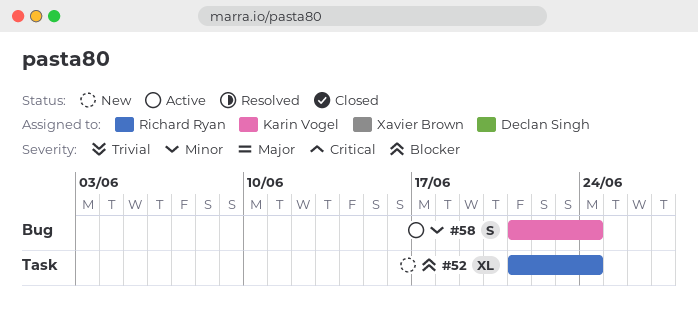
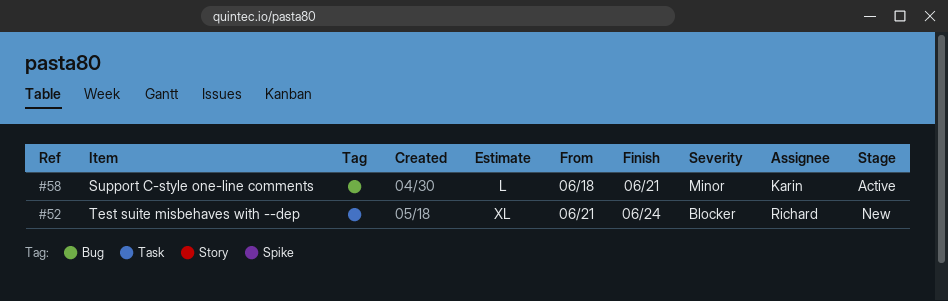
#58, estimate: S -> L
#58, start: Jun 21 -> Jun 18
#58, due: Jun 24 -> Jun 21

